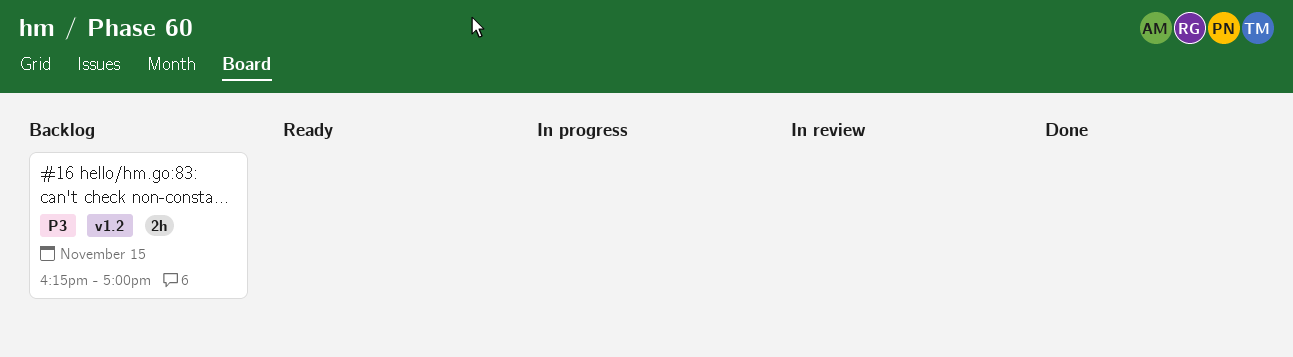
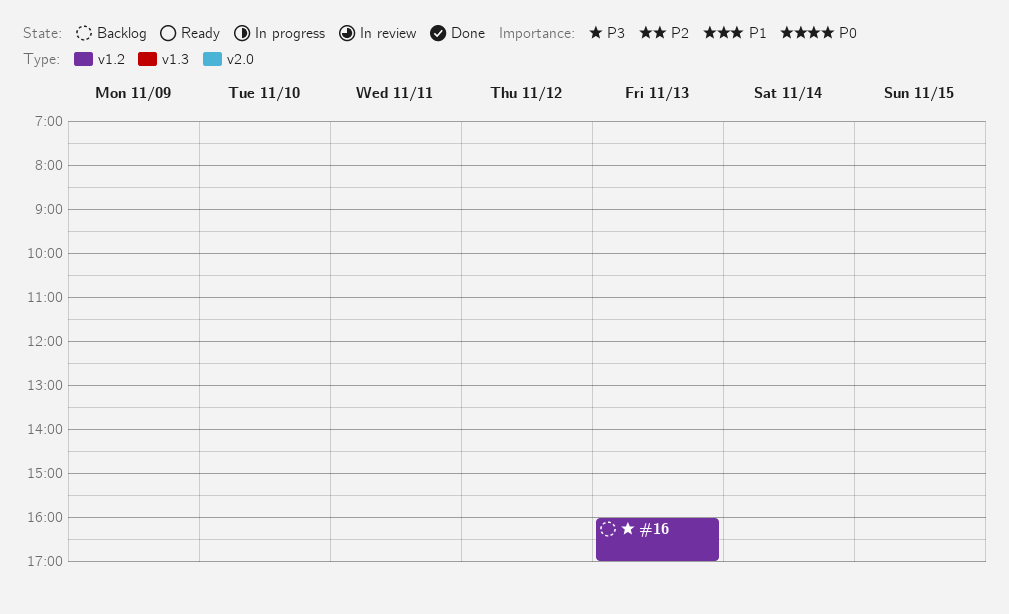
#16, day: Nov 15 -> Nov 13
#16, begins: 16:15 -> 16:00

